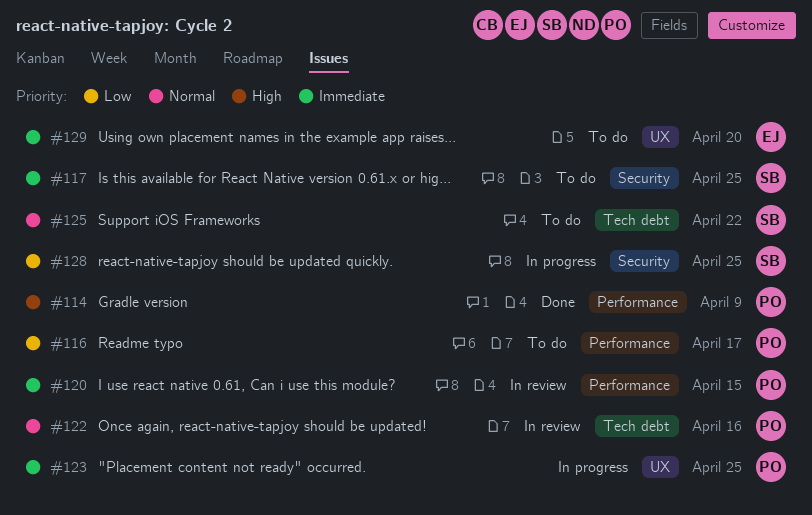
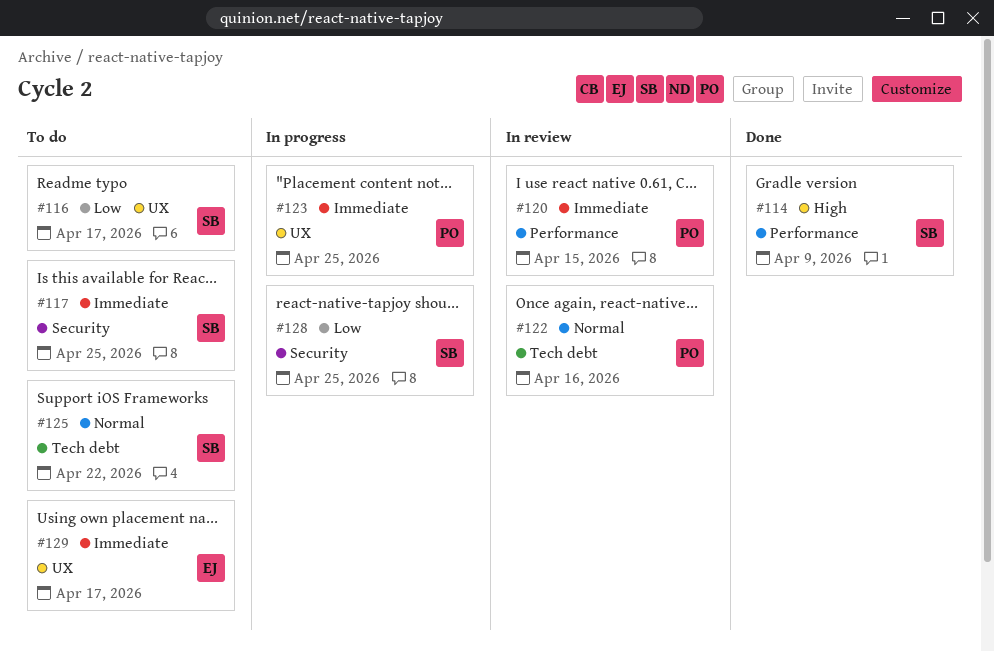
#114, owner: PO -> SB
#116, owner: PO -> SB
#116, label: Performance -> UX
#129, due: Apr 20 -> Apr 17

